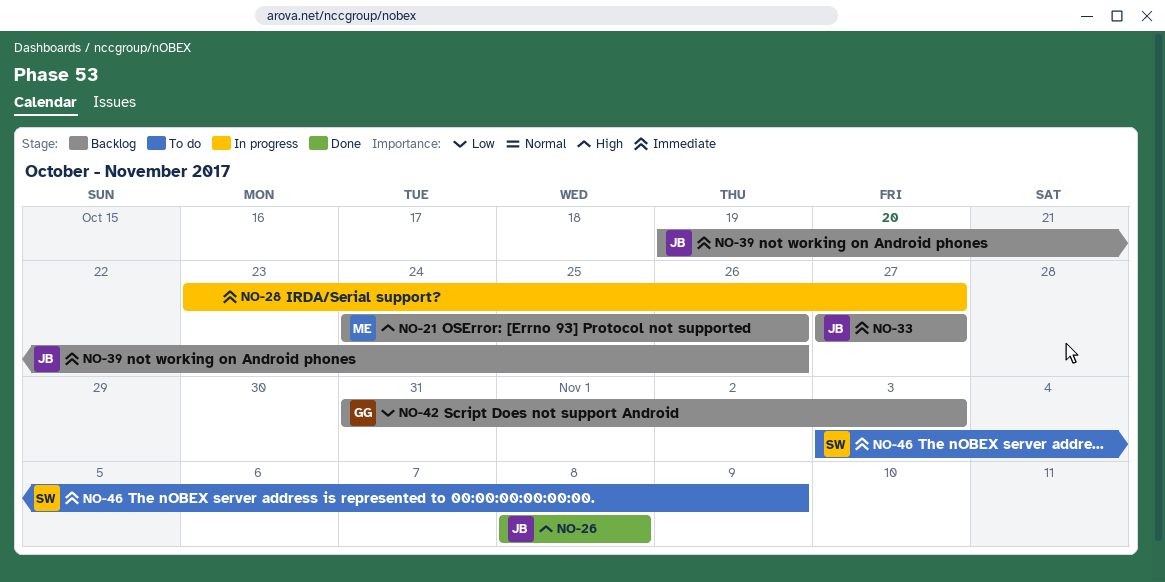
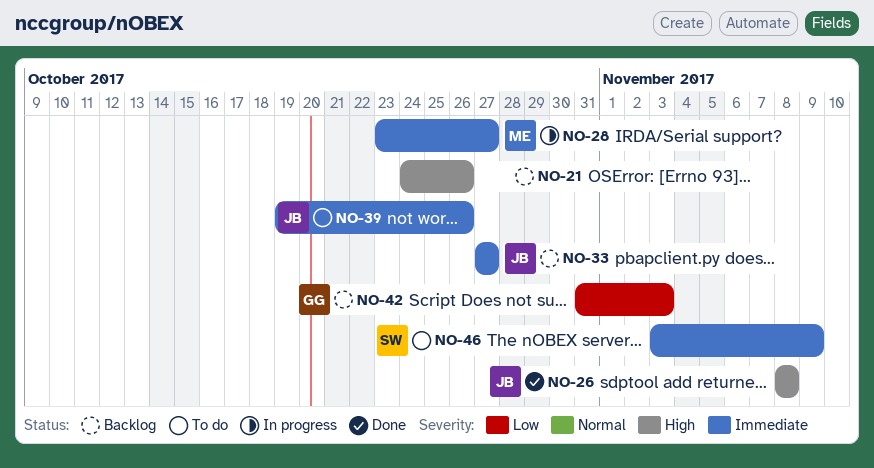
NO-21, owner: ME -> none
NO-28, owner: none -> ME
NO-39, status: Backlog -> To do

